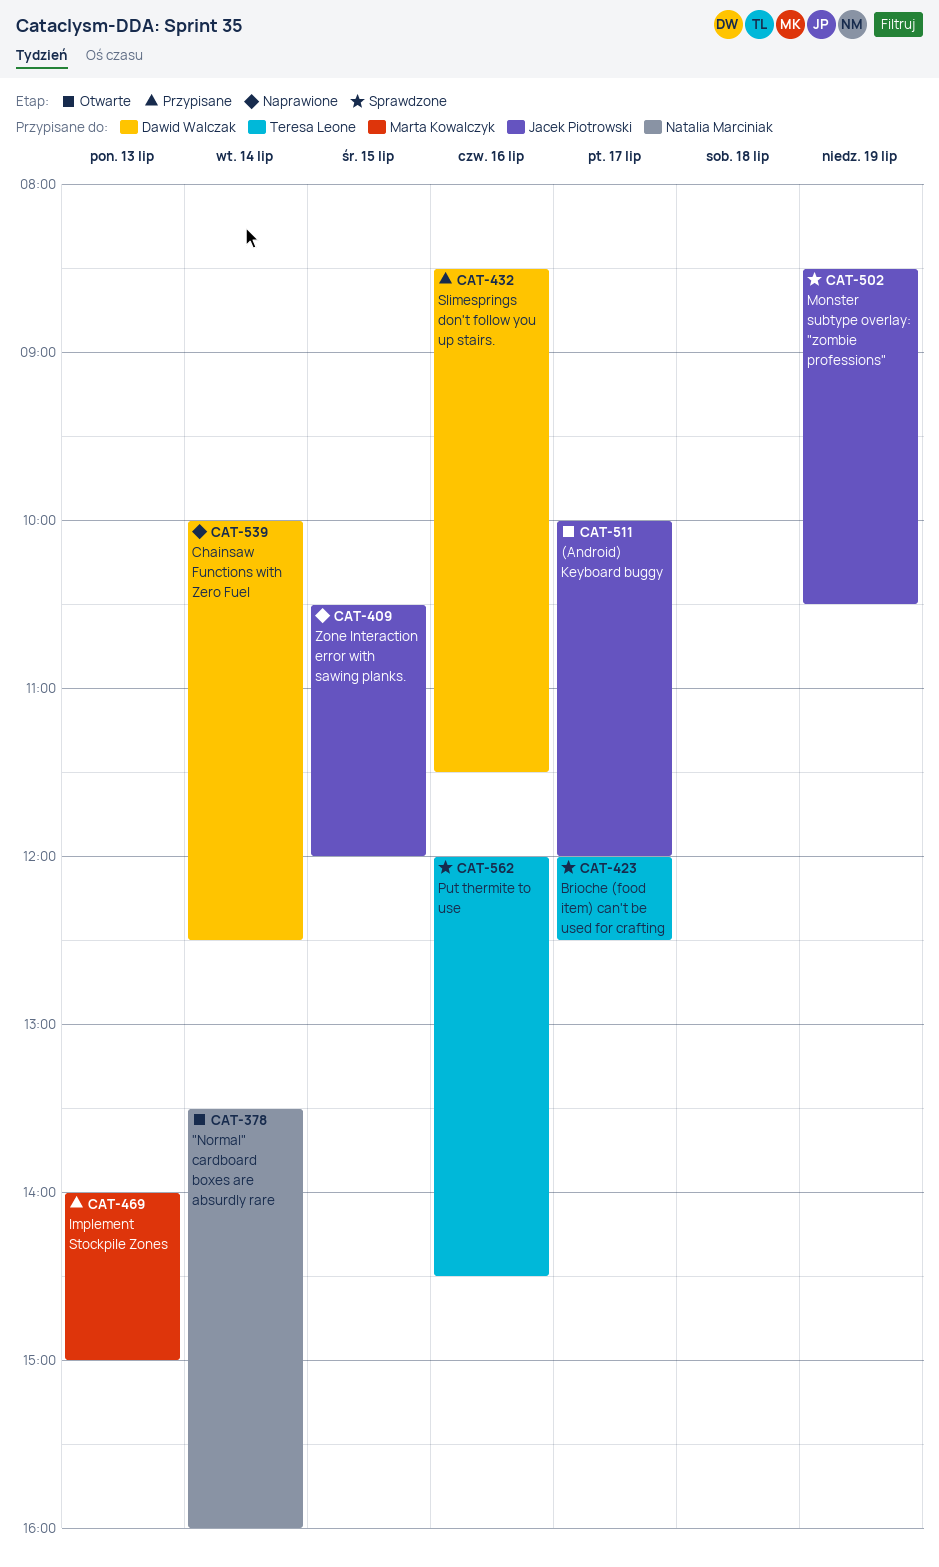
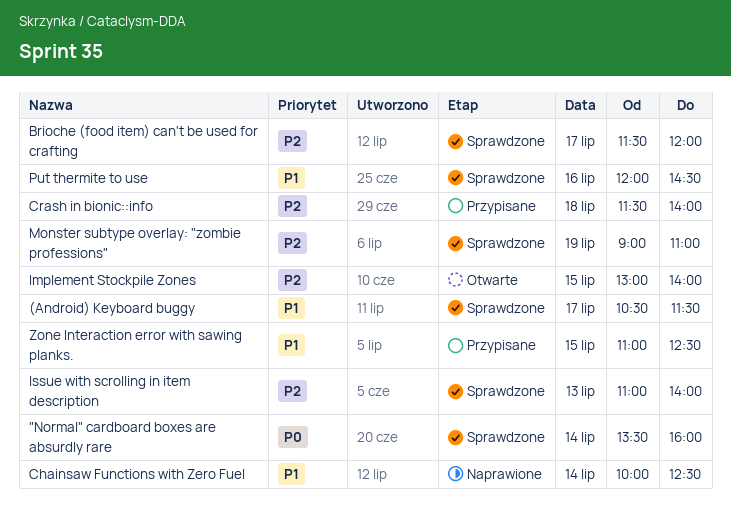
"Normal" cardboard boxes are absurdly rare, status: Otwarte -> Sprawdzone
(Android) Keyboard buggy, status: Otwarte -> Sprawdzone
(Android) Keyboard buggy, begins: 10:00 -> 10:30
(Android) Keyboard buggy, ends: 12:00 -> 11:30
Brioche (food item) can't be used for crafting, begins: 12:00 -> 11:30
Brioche (food item) can't be used for crafting, ends: 12:30 -> 12:00
Crash in bionic::info: none -> present
Implement Stockpile Zones, status: Przypisane -> Otwarte
Implement Stockpile Zones, day: Jul 13 -> Jul 15
Implement Stockpile Zones, begins: 14:00 -> 13:00
Implement Stockpile Zones, ends: 15:00 -> 14:00
Issue with scrolling in item description: none -> present
Monster subtype overlay: "zombie professions", begins: 08:30 -> 09:00
Monster subtype overlay: "zombie professions", ends: 10:30 -> 11:00
Slimesprings don't follow you up stairs.: present -> none
Zone Interaction error with sawing planks., status: Naprawione -> Przypisane
Zone Interaction error with sawing planks., begins: 10:30 -> 11:00
Zone Interaction error with sawing planks., ends: 12:00 -> 12:30

